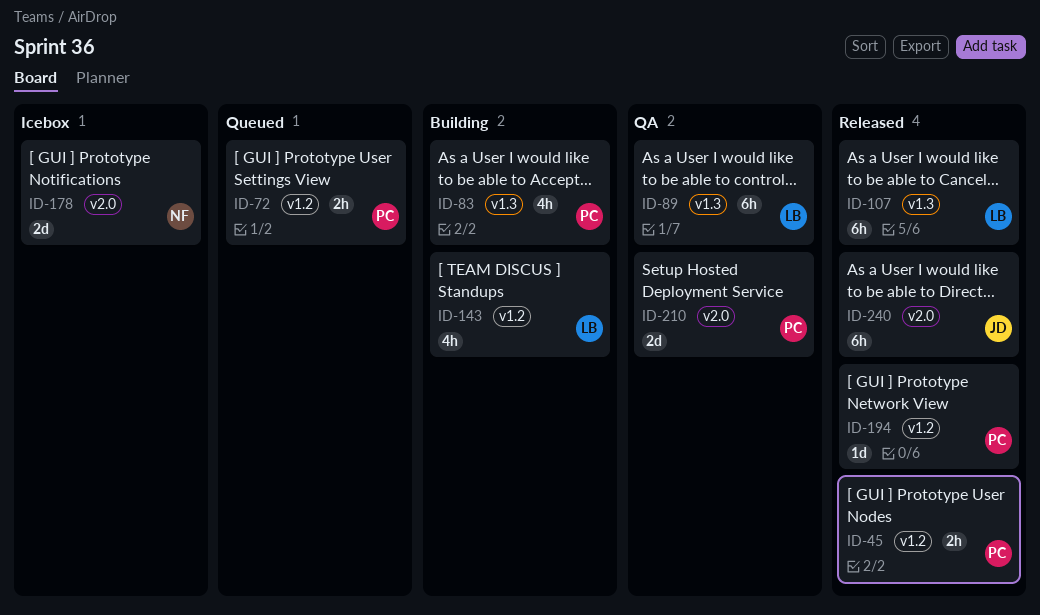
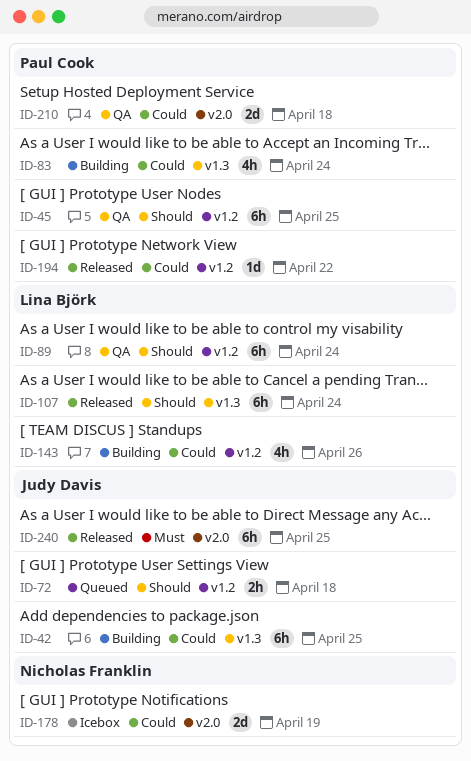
ID-42: none -> present
ID-45, status: Released -> QA
ID-45, estimate: 2h -> 6h
ID-72, owner: Paul Cook -> Judy Davis
ID-89, label: v1.3 -> v1.2

